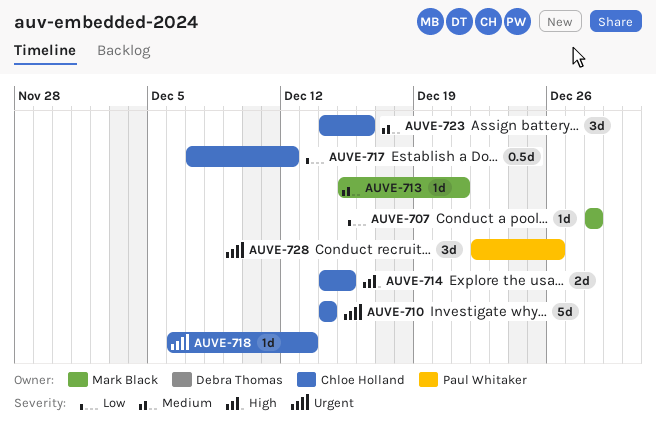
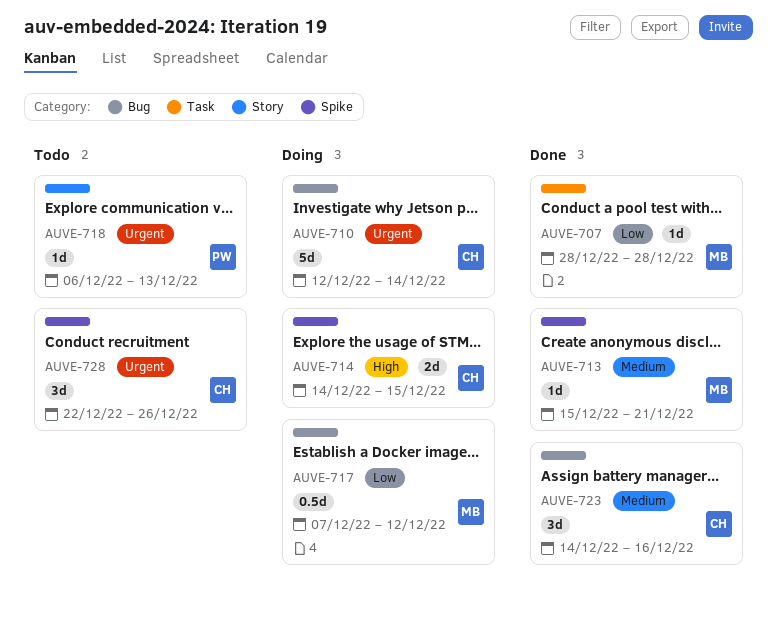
AUVE-710, start: Dec 14 -> Dec 12
AUVE-717, owner: Chloe Holland -> Mark Black
AUVE-718, owner: Chloe Holland -> Paul Whitaker
AUVE-728, owner: Paul Whitaker -> Chloe Holland

